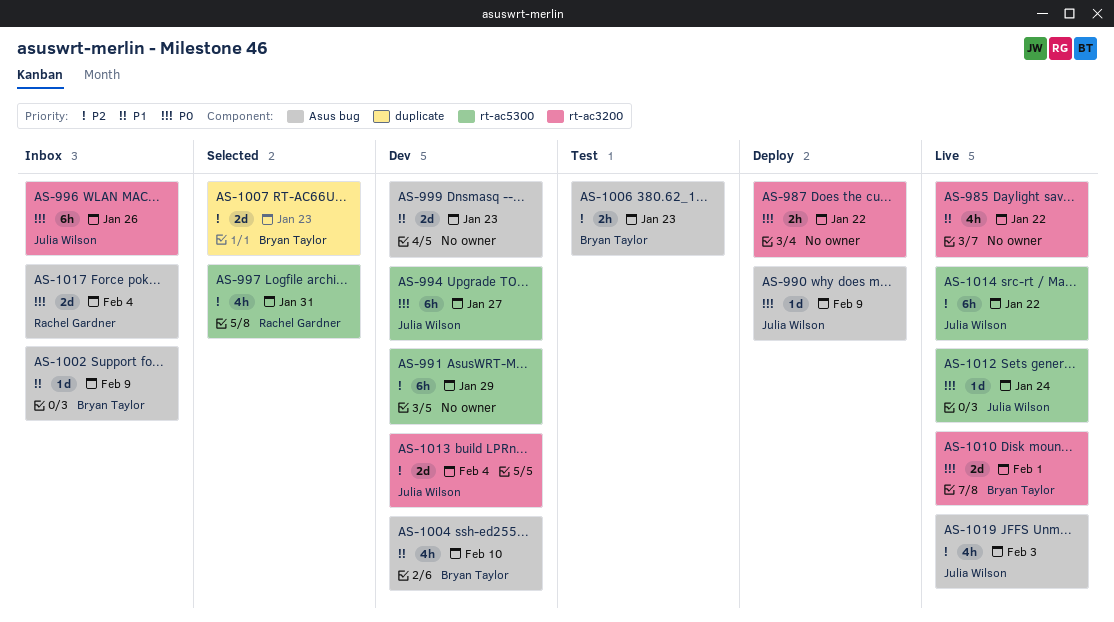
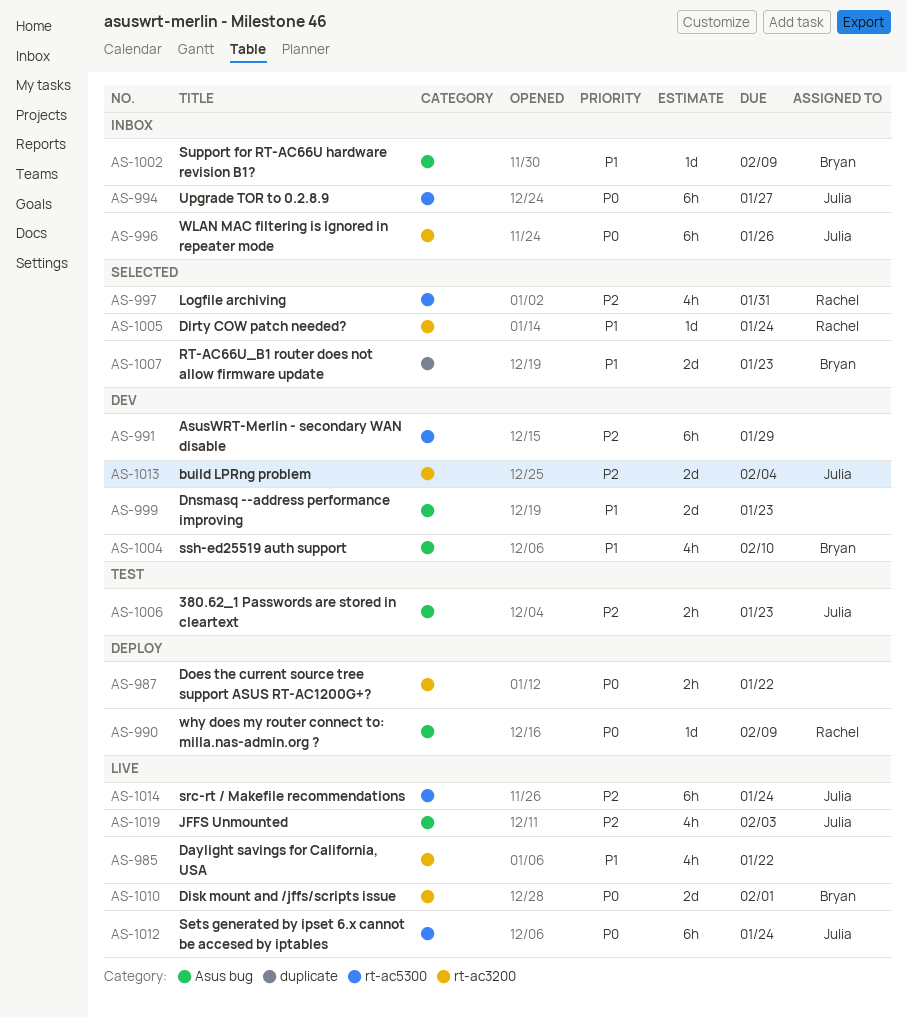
AS-990, owner: Julia Wilson -> Rachel Gardner
AS-994, status: Dev -> Inbox
AS-1005: none -> present
AS-1006, owner: Bryan Taylor -> Julia Wilson
AS-1007, priority: P2 -> P1
AS-1012, estimate: 1d -> 6h
AS-1014, due: Jan 22 -> Jan 24
AS-1017: present -> none

